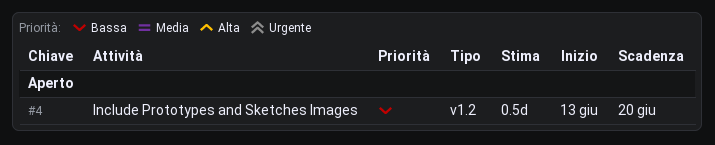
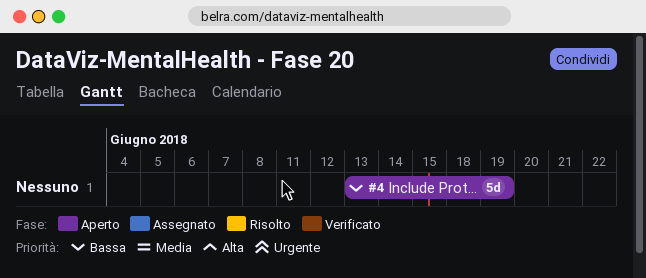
#4, estimate: 0.5d -> 5d
#4, due: Jun 20 -> Jun 19

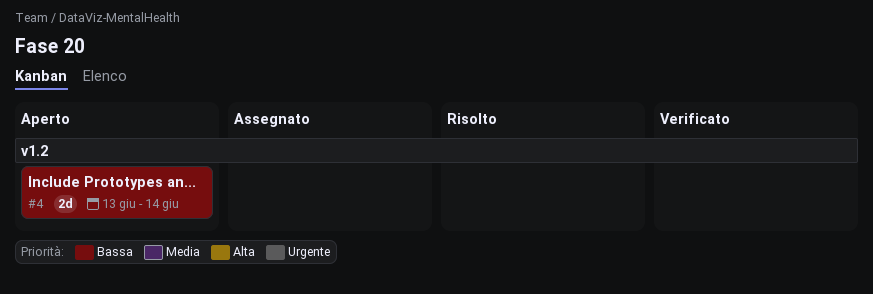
#4, estimate: 5d -> 2d
#4, due: Jun 19 -> Jun 14

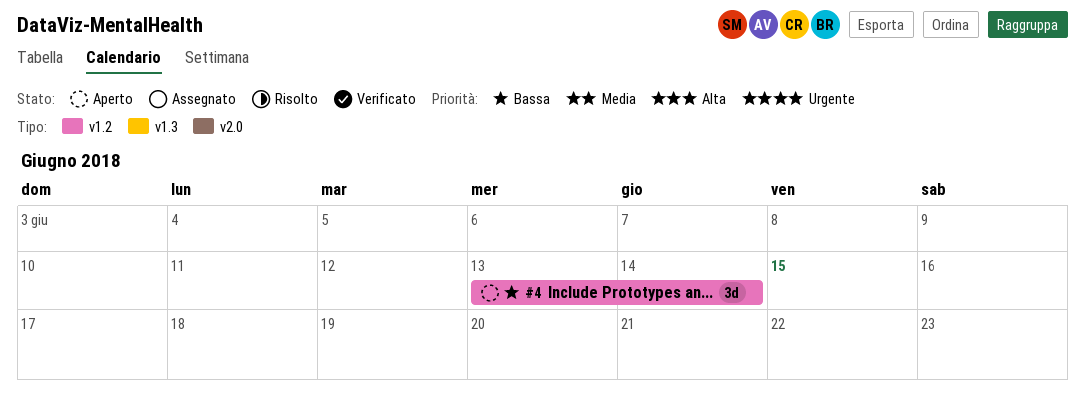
#4, estimate: 2d -> 3d

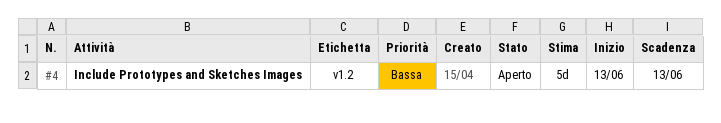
#4, estimate: 3d -> 5d
#4, due: Jun 14 -> Jun 13

